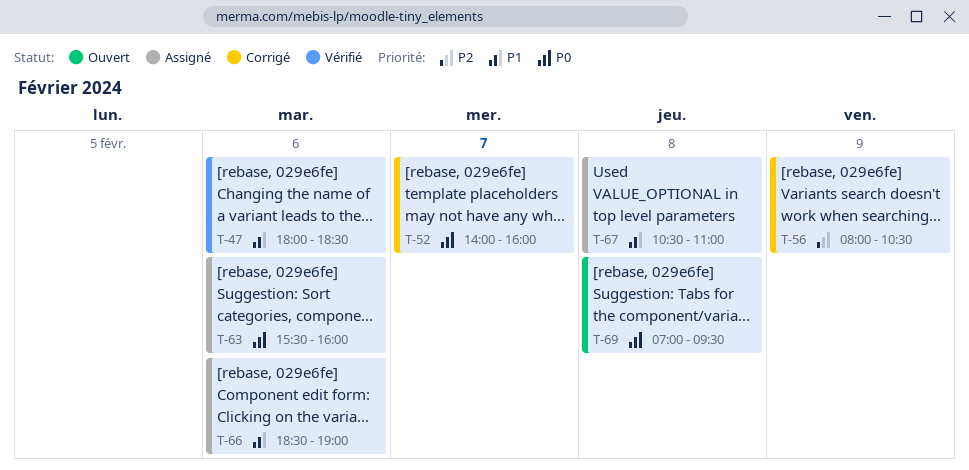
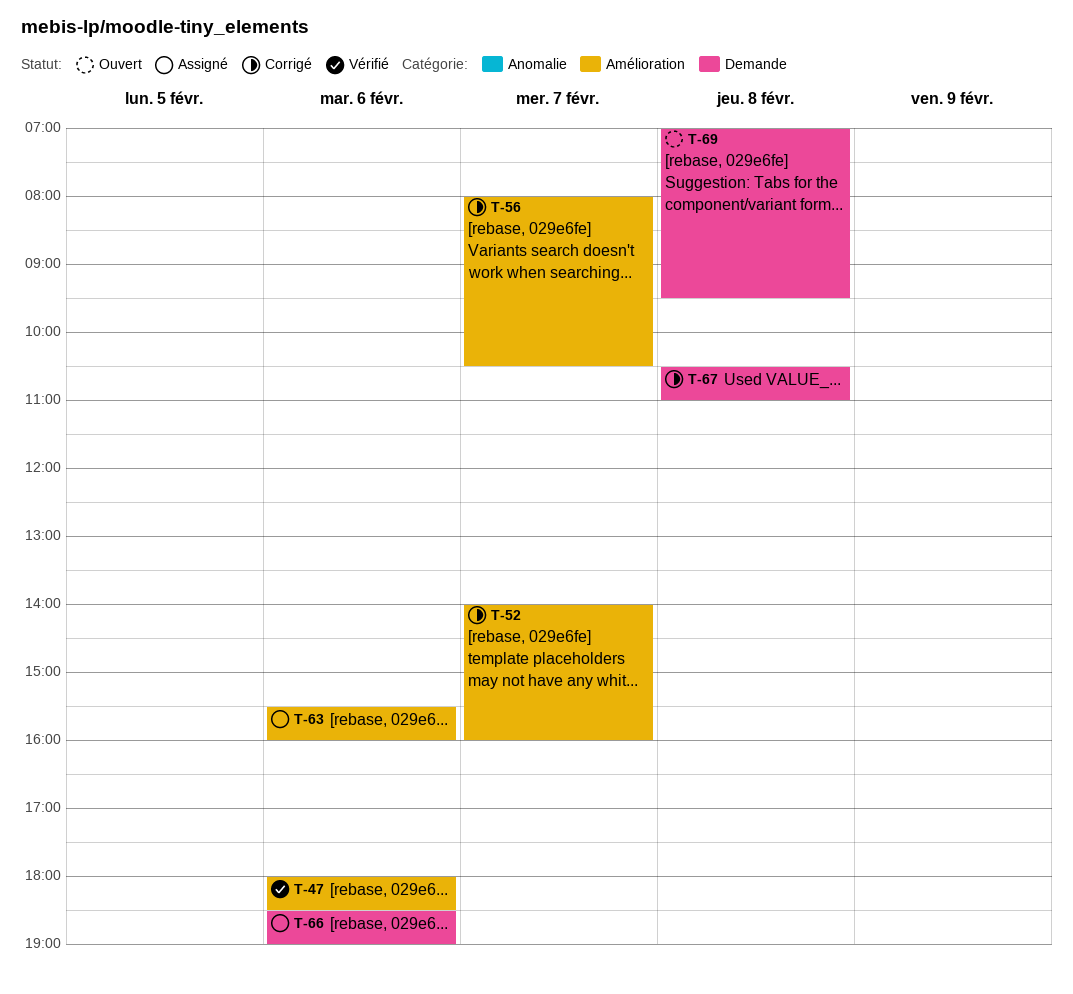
T-56, day: Feb 9 -> Feb 7
T-67, status: Assigné -> Corrigé

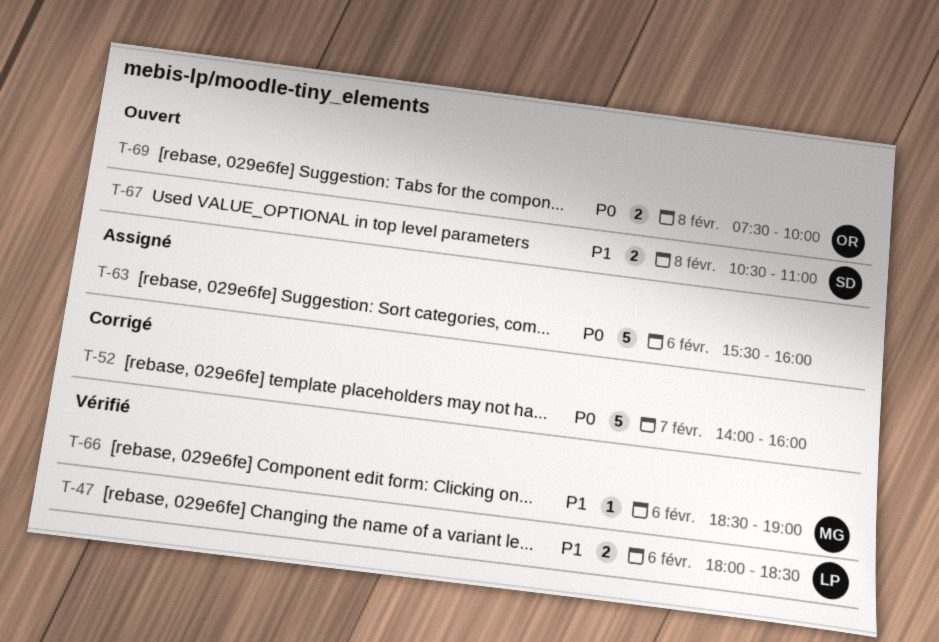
T-56: present -> none
T-66, status: Assigné -> Vérifié
T-67, status: Corrigé -> Ouvert
T-69, begins: 07:00 -> 07:30
T-69, ends: 09:30 -> 10:00

